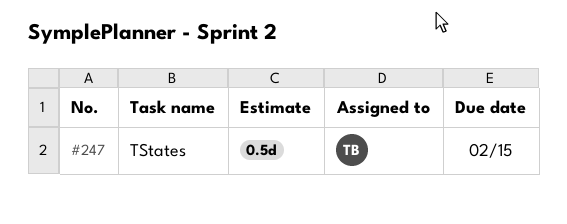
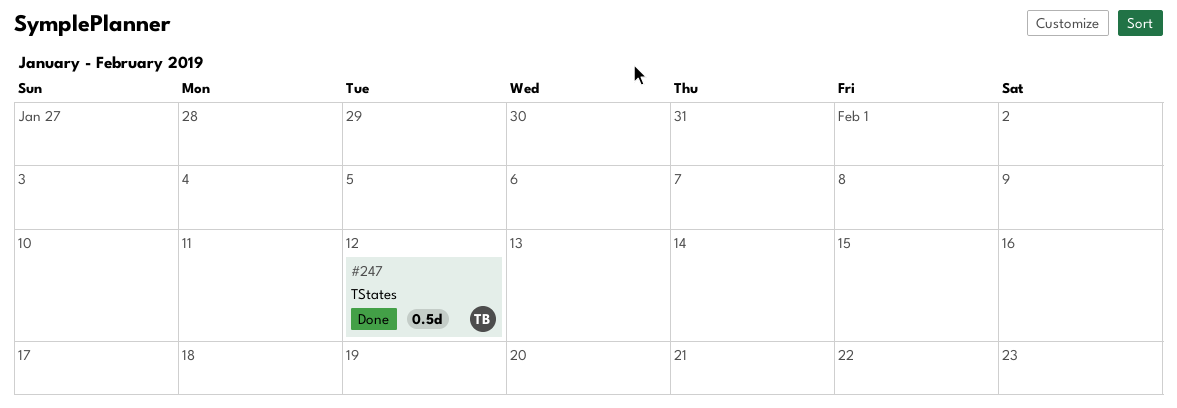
#247, due: Feb 15 -> Feb 12

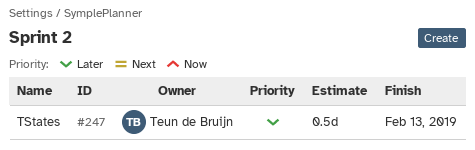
#247, due: Feb 12 -> Feb 13

